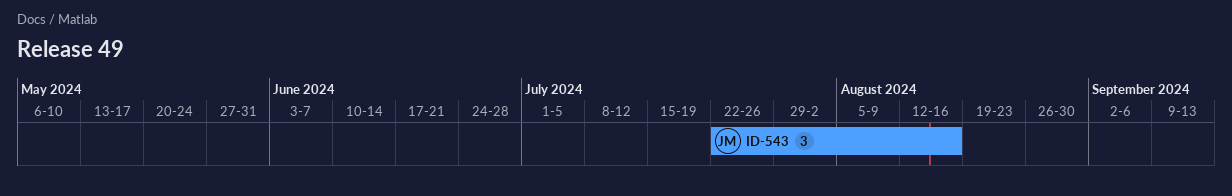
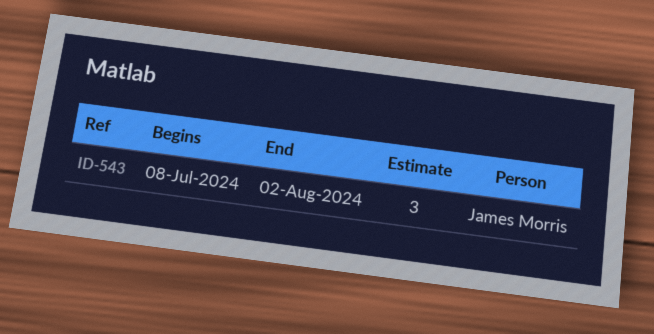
ID-543, start: Jul 22 -> Jul 8
ID-543, due: Aug 16 -> Aug 2

